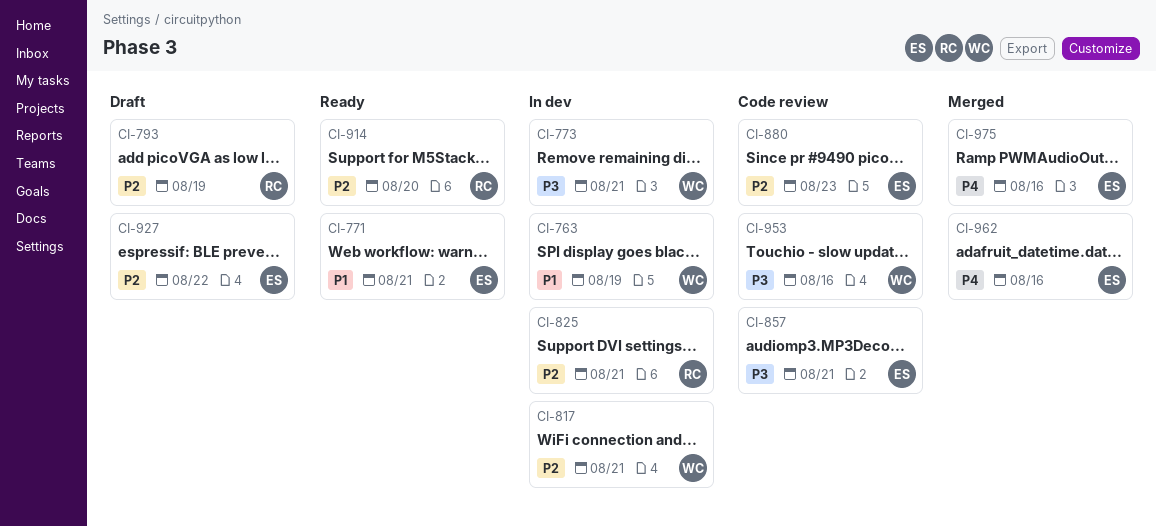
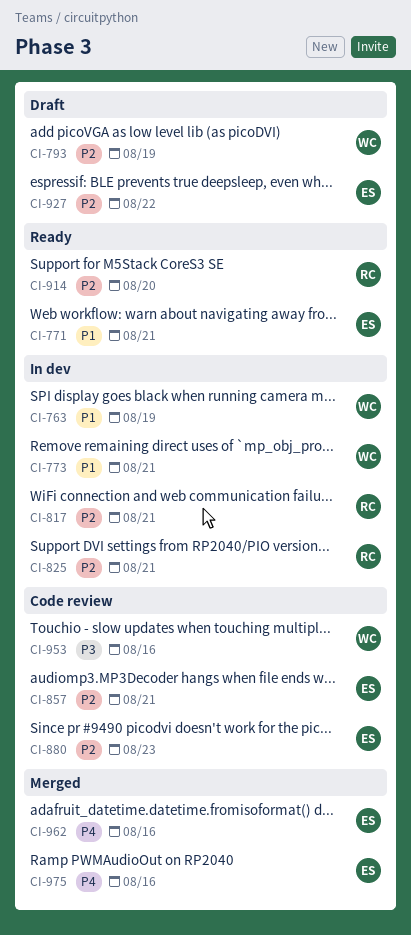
CI-773, priority: P3 -> P1
CI-793, owner: RC -> WC
CI-817, owner: WC -> RC
CI-857, priority: P3 -> P2

